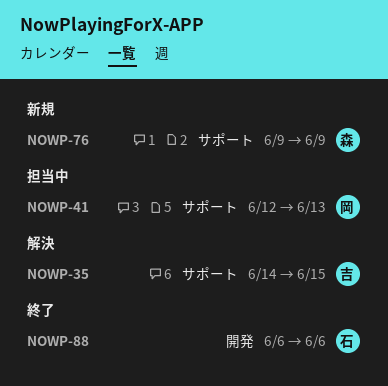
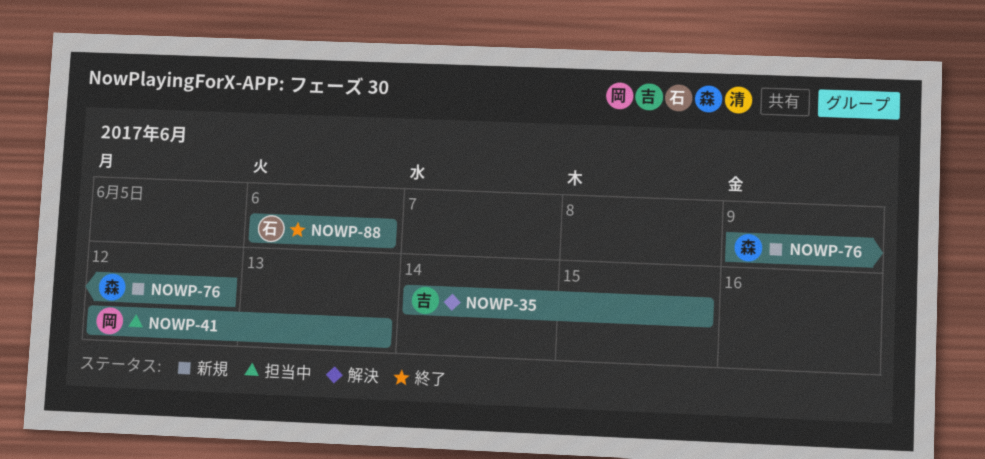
NOWP-76, due: Jun 9 -> Jun 12

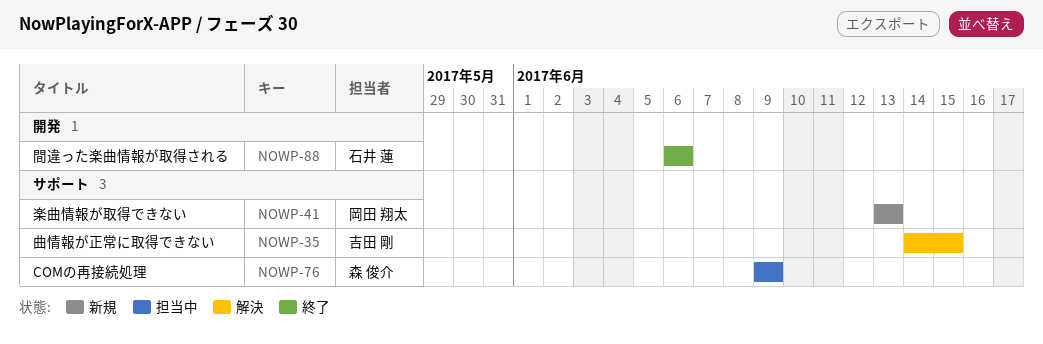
NOWP-41, status: 担当中 -> 新規
NOWP-41, start: Jun 12 -> Jun 13
NOWP-76, status: 新規 -> 担当中
NOWP-76, due: Jun 12 -> Jun 9

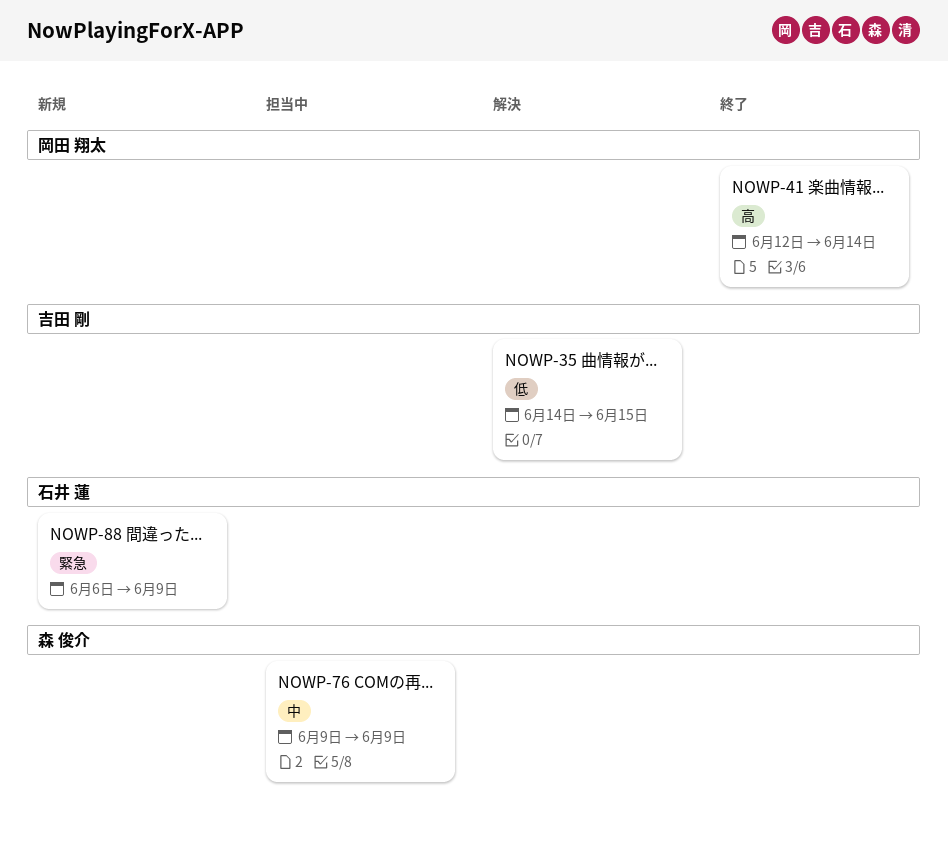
NOWP-41, status: 新規 -> 終了
NOWP-41, start: Jun 13 -> Jun 12
NOWP-41, due: Jun 13 -> Jun 14
NOWP-88, status: 終了 -> 新規
NOWP-88, due: Jun 6 -> Jun 9

